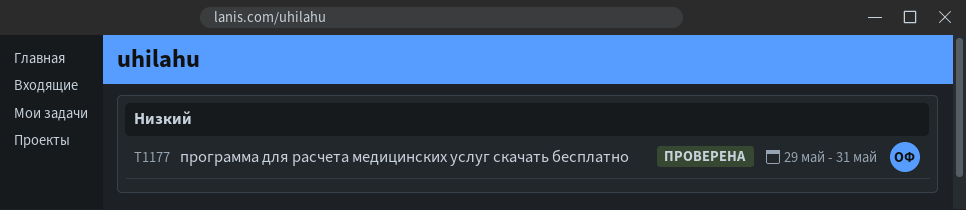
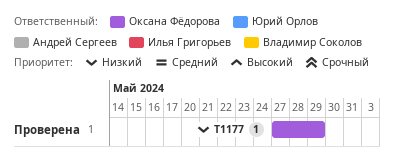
T1177, start: May 29 -> May 27
T1177, due: May 31 -> May 29

